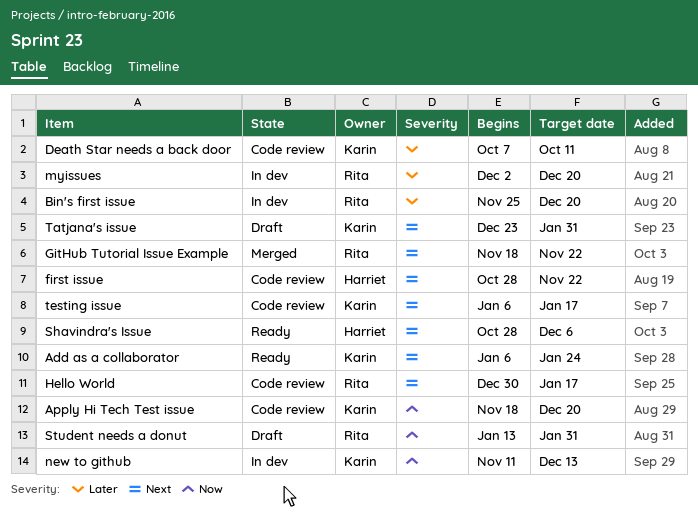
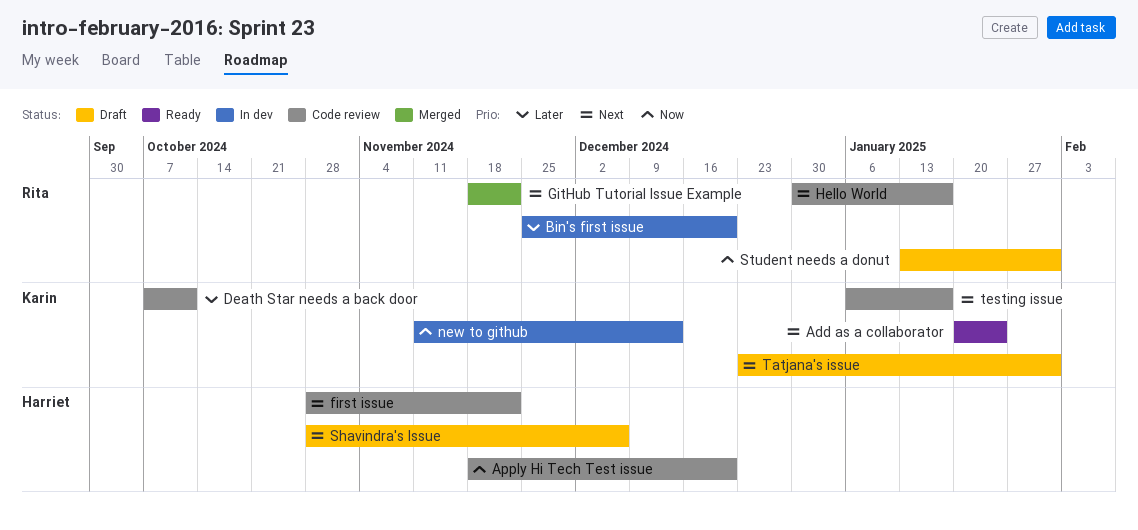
Add as a collaborator, start: Jan 6 -> Jan 20
Apply Hi Tech Test issue, owner: Karin -> Harriet
myissues: present -> none
Shavindra's Issue, status: Ready -> Draft

